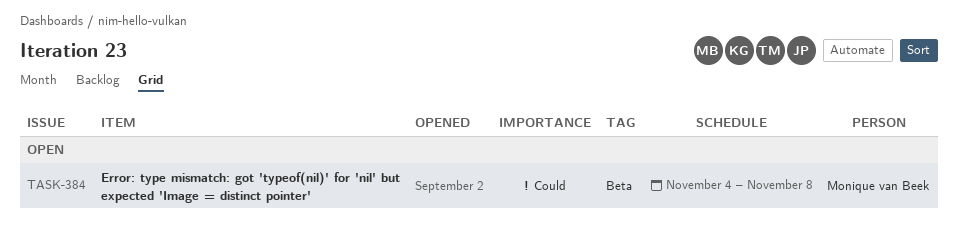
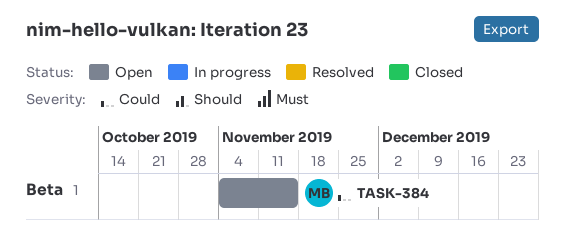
TASK-384, due: Nov 8 -> Nov 15

